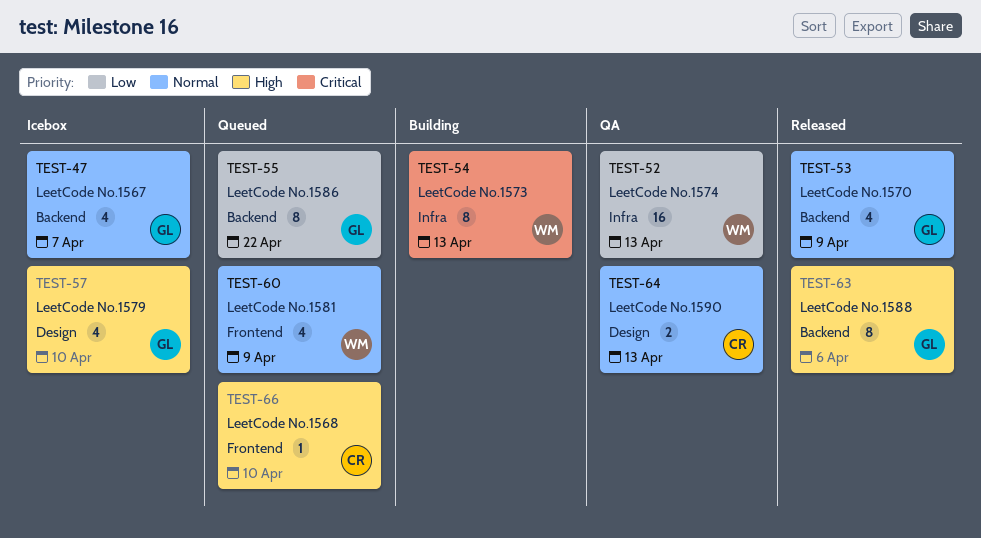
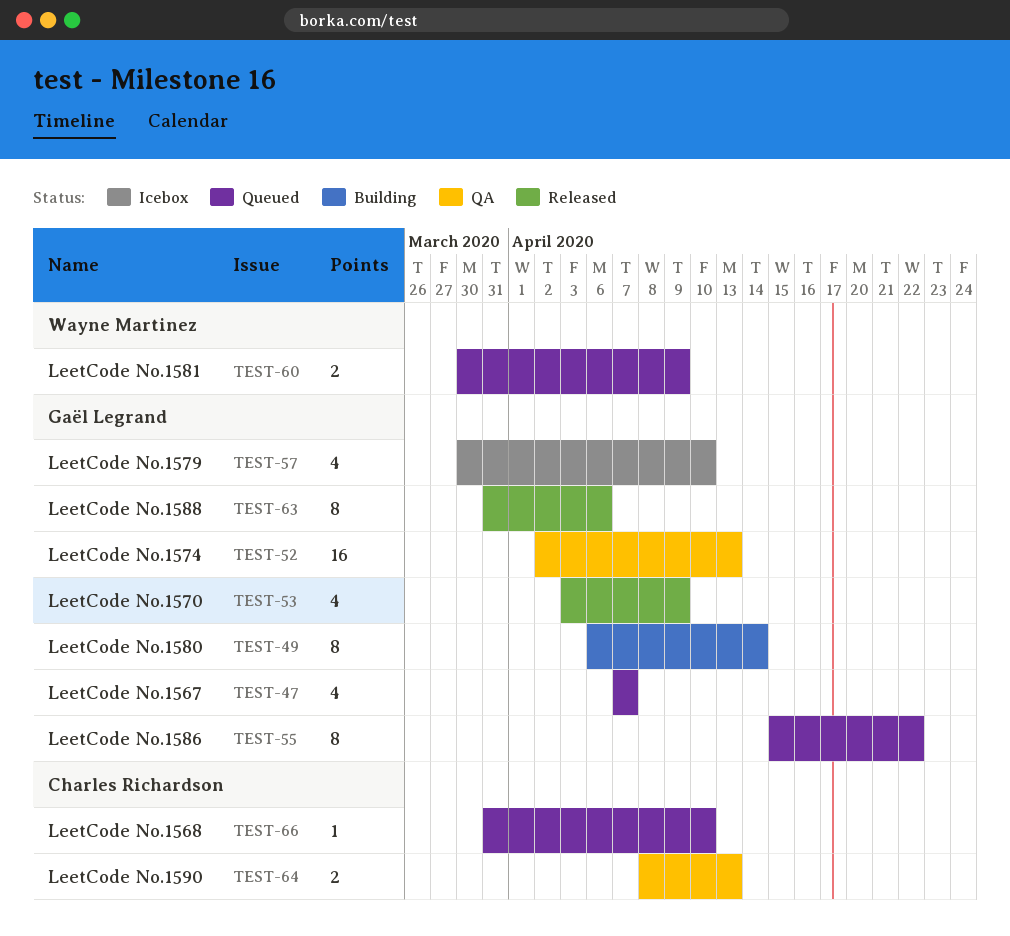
TEST-47, status: Icebox -> Queued
TEST-49: none -> present
TEST-52, owner: Wayne Martinez -> Gaël Legrand
TEST-54: present -> none
TEST-60, estimate: 4 -> 2

